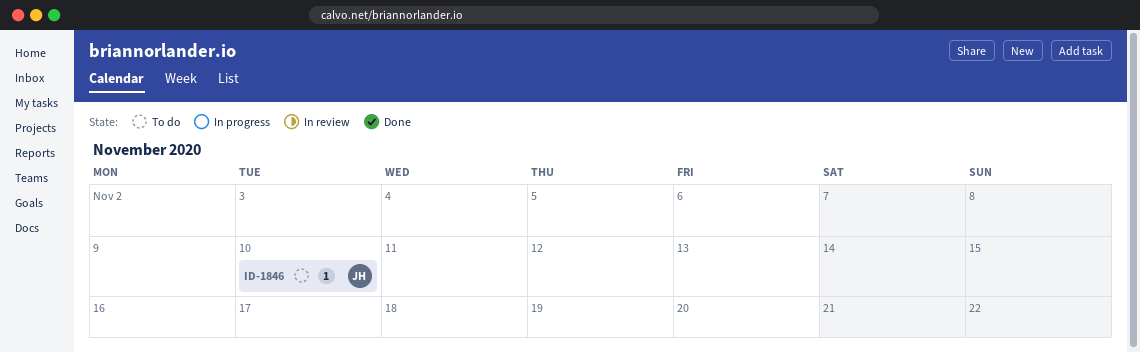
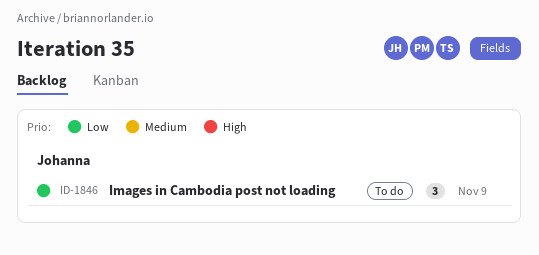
ID-1846, estimate: 1 -> 3
ID-1846, due: Nov 10 -> Nov 9

